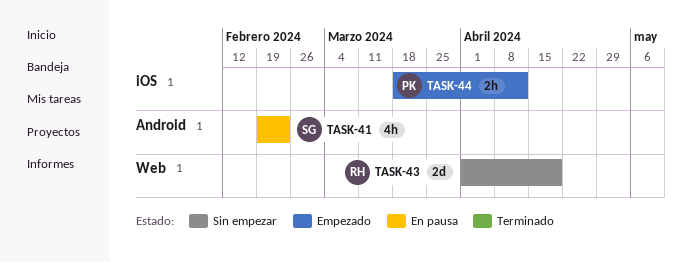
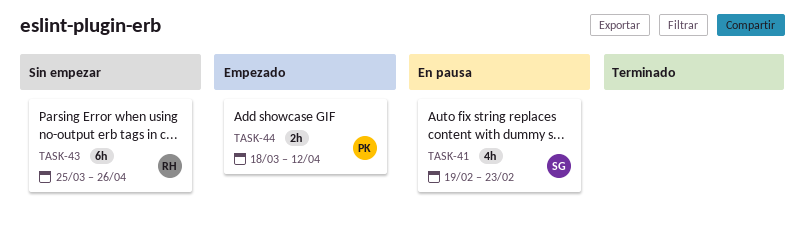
TASK-43, estimate: 2d -> 6h
TASK-43, start: Apr 1 -> Mar 25
TASK-43, due: Apr 19 -> Apr 26

